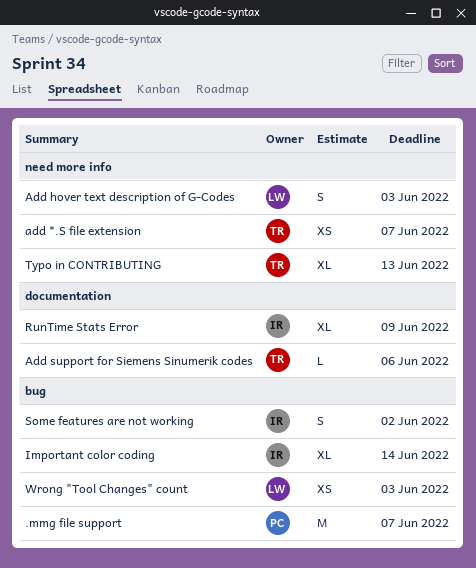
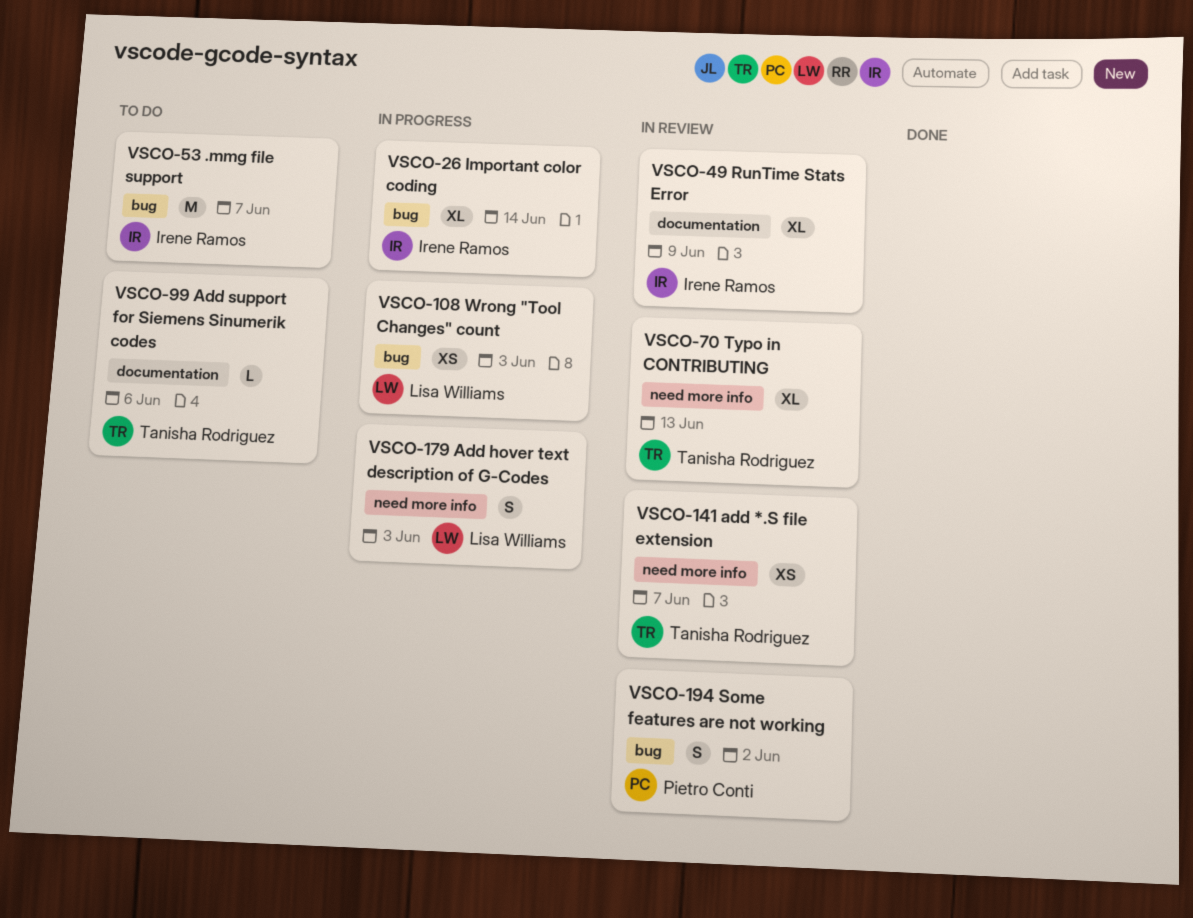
.mmg file support, owner: Pietro Conti -> Irene Ramos
Some features are not working, owner: Irene Ramos -> Pietro Conti

